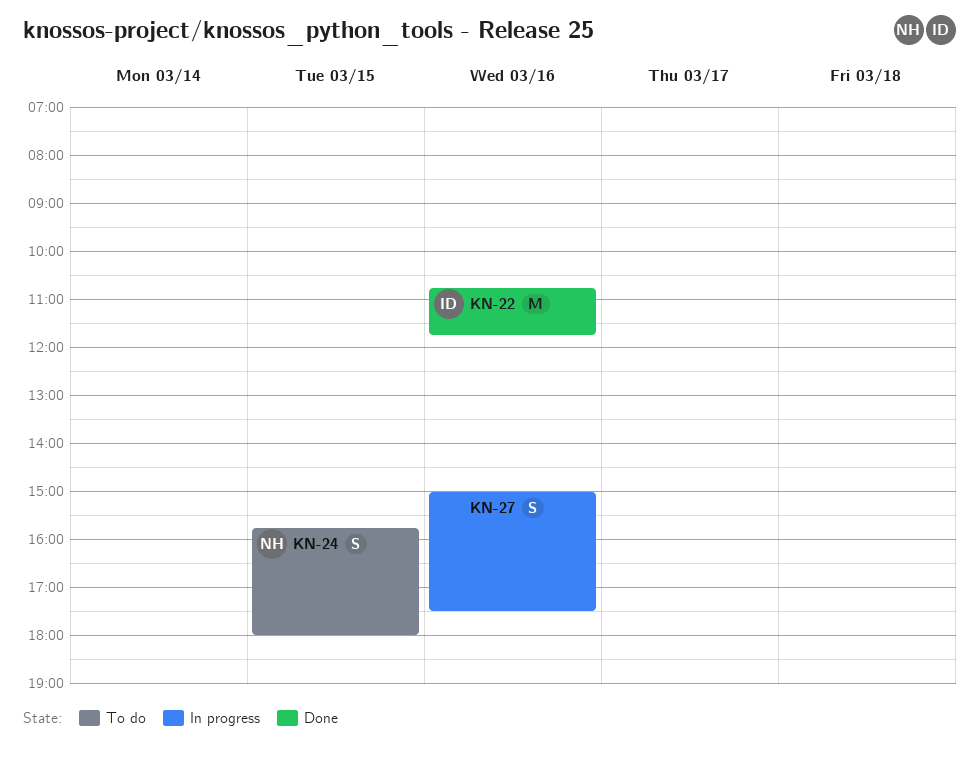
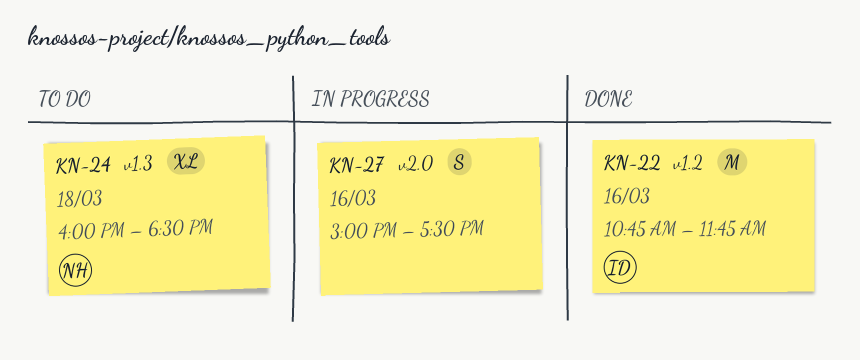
KN-24, estimate: S -> XL
KN-24, day: Mar 15 -> Mar 18
KN-24, begins: 15:45 -> 16:00
KN-24, ends: 18:00 -> 18:30

